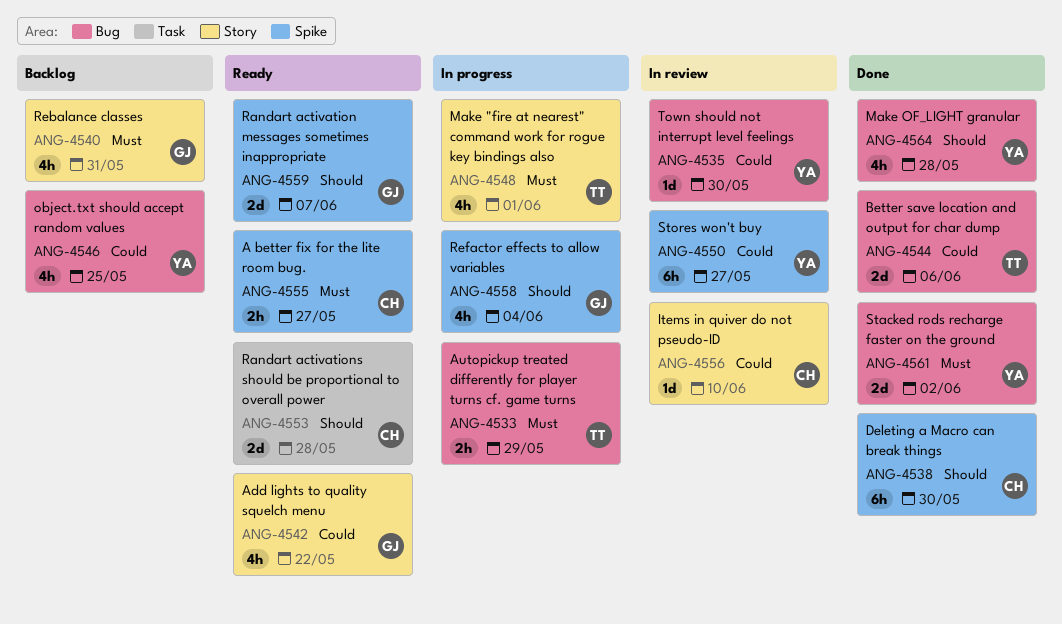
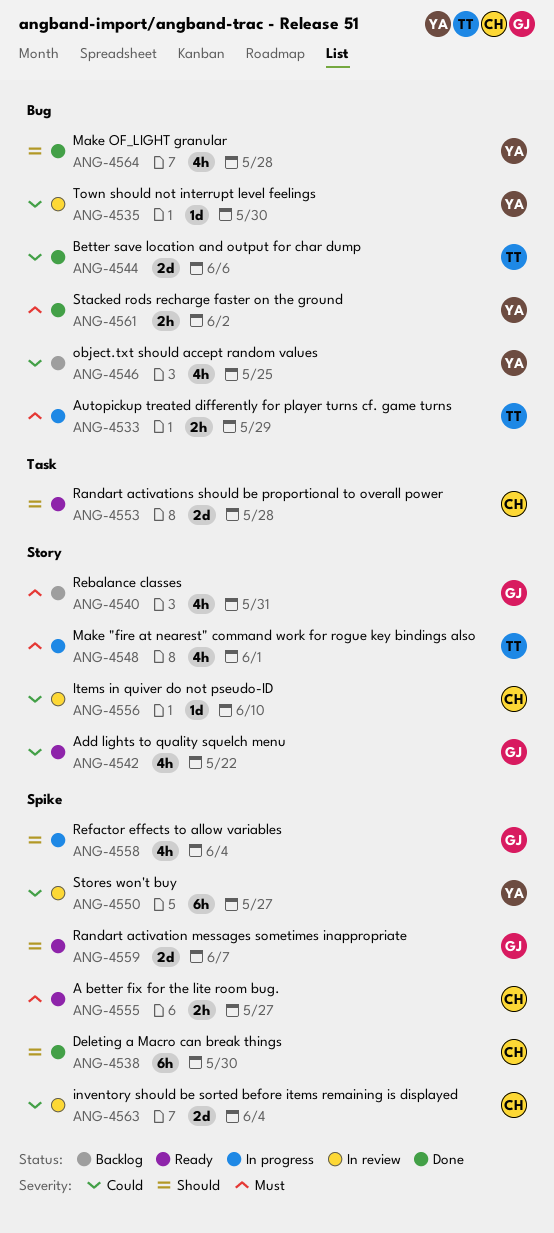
ANG-4561, estimate: 2d -> 2h
ANG-4563: none -> present

